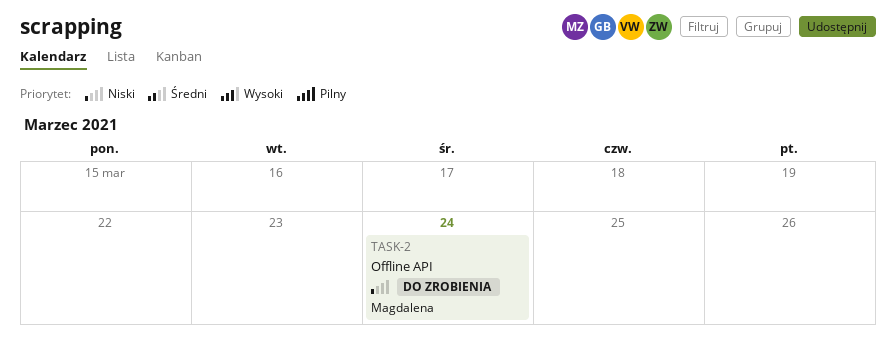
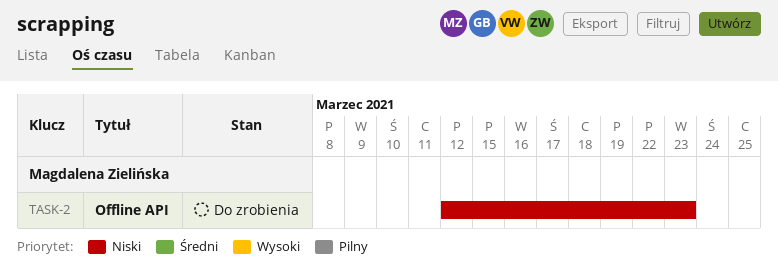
TASK-2, due: Mar 24 -> Mar 23

